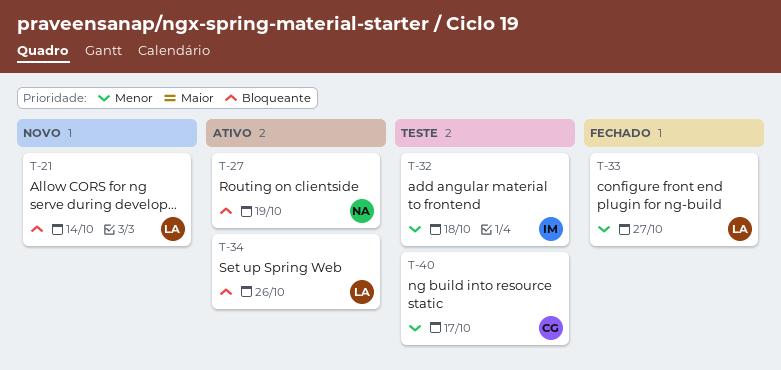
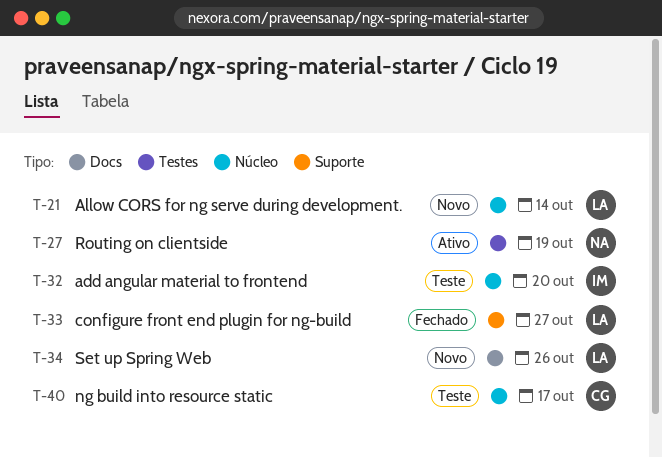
T-32, due: Oct 18 -> Oct 20
T-34, status: Ativo -> Novo

